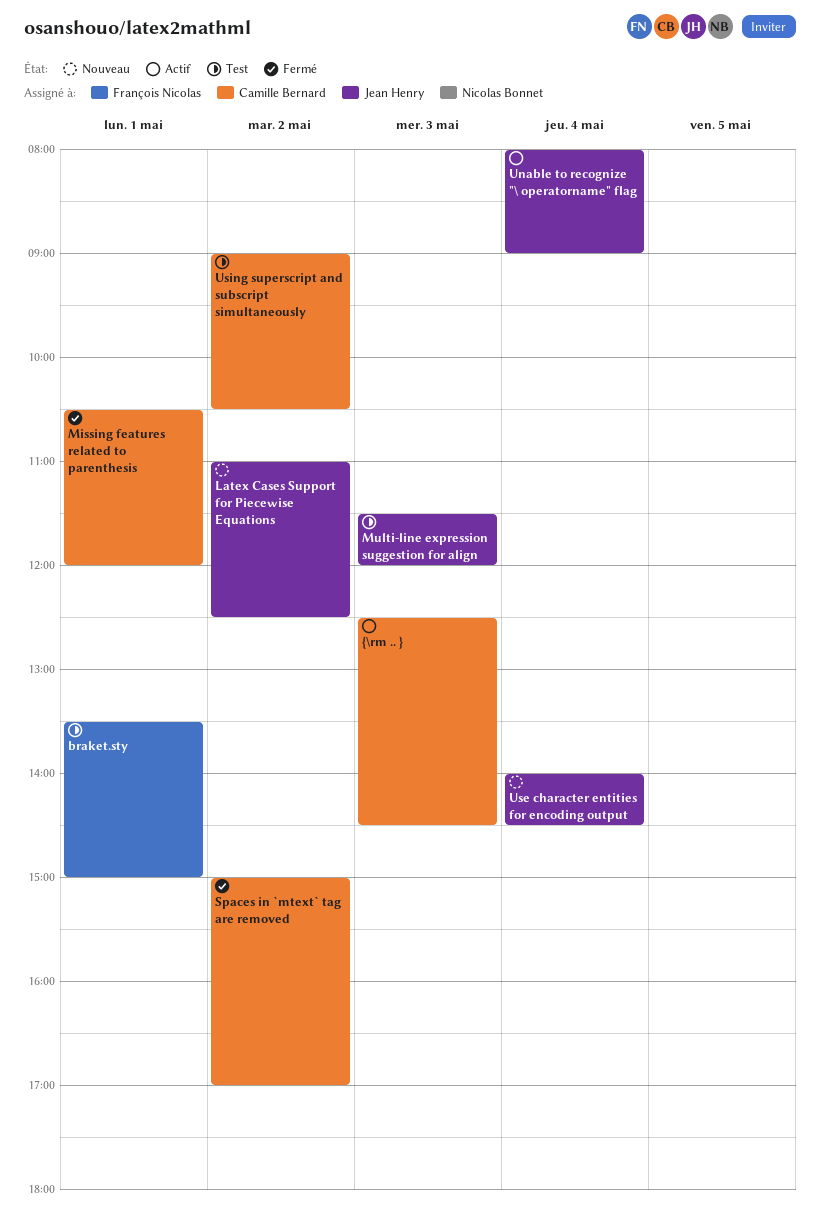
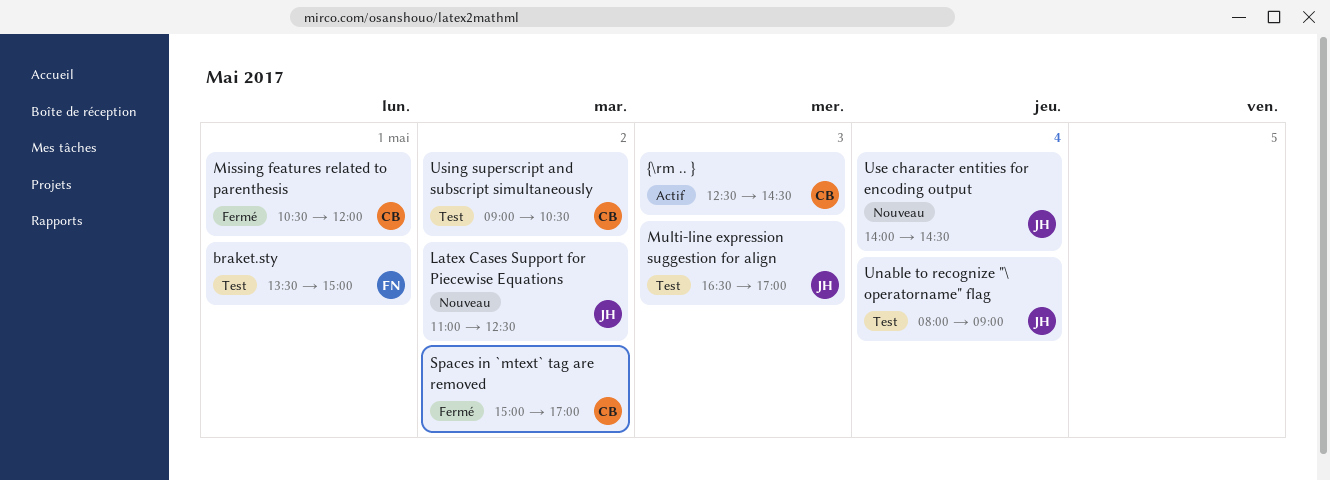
Multi-line expression suggestion for align, begins: 11:30 -> 16:30
Multi-line expression suggestion for align, ends: 12:00 -> 17:00
Unable to recognize "\ operatorname" flag, status: Actif -> Test

